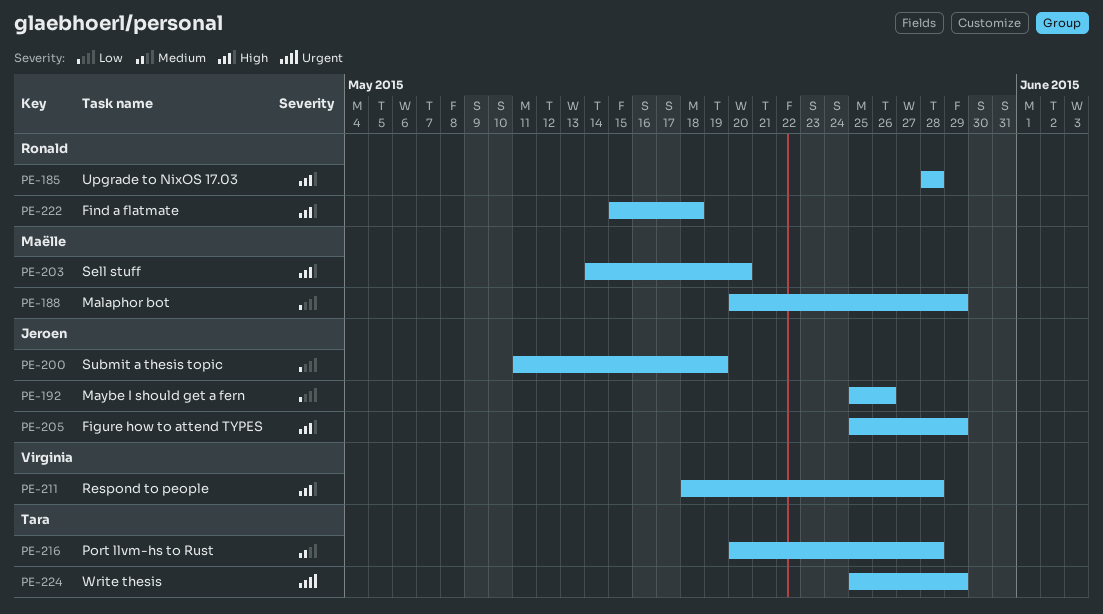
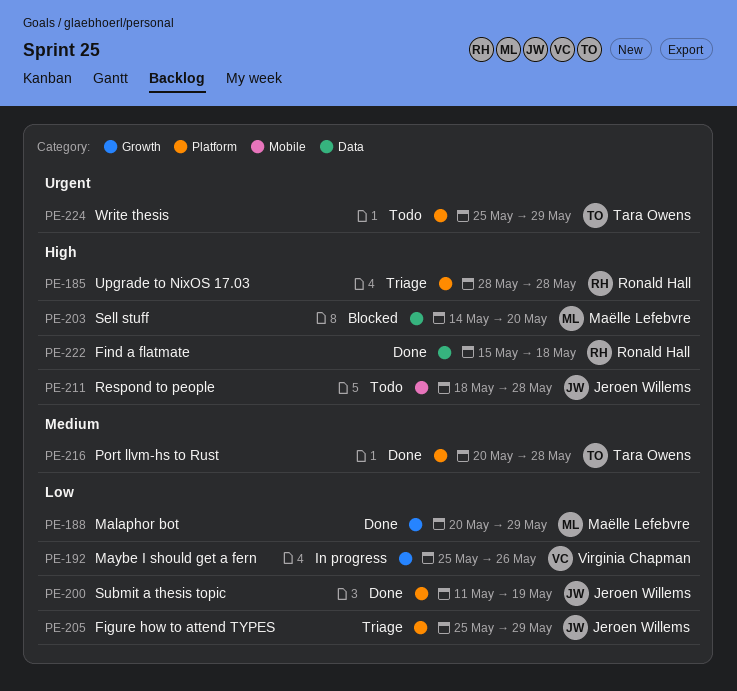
PE-192, owner: Jeroen Willems -> Virginia Chapman
PE-205, priority: High -> Low
PE-211, owner: Virginia Chapman -> Jeroen Willems

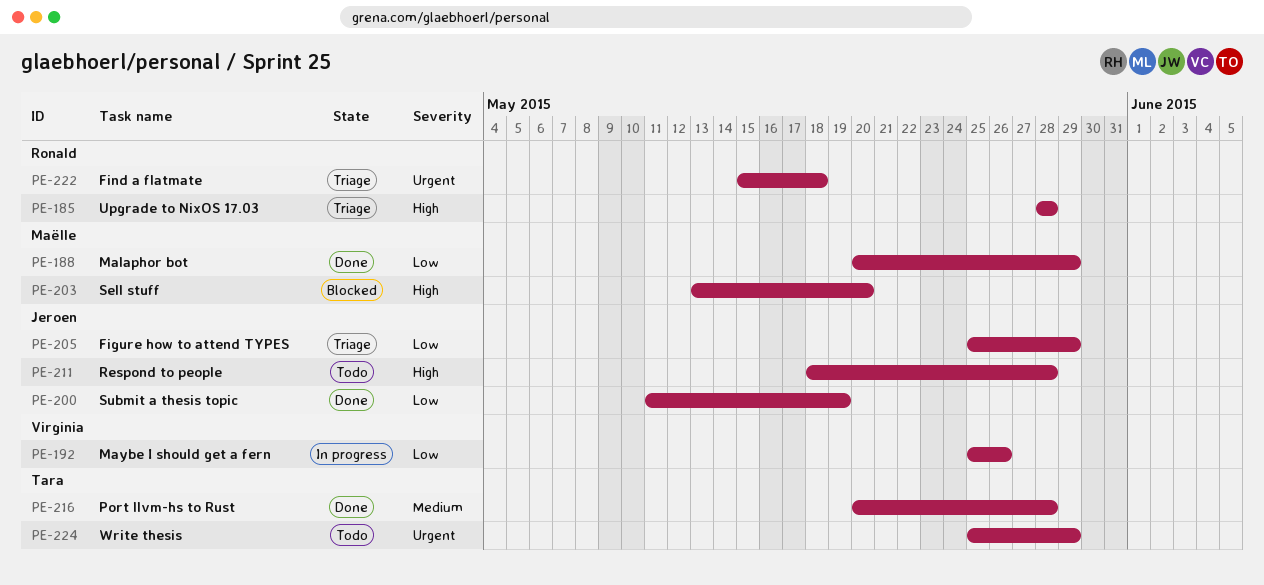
PE-203, start: May 14 -> May 13
PE-222, status: Done -> Triage
PE-222, priority: High -> Urgent

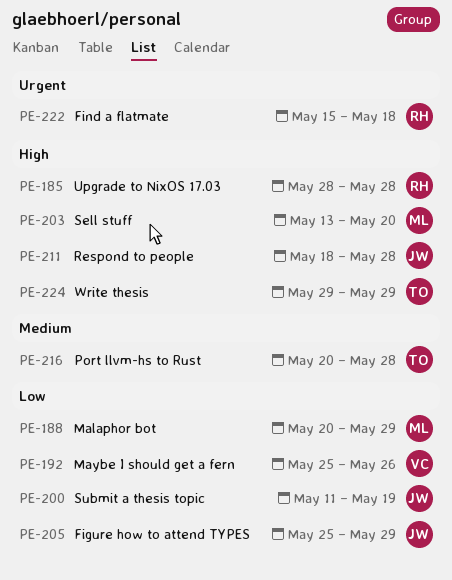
PE-224, priority: Urgent -> High
PE-224, start: May 25 -> May 29

